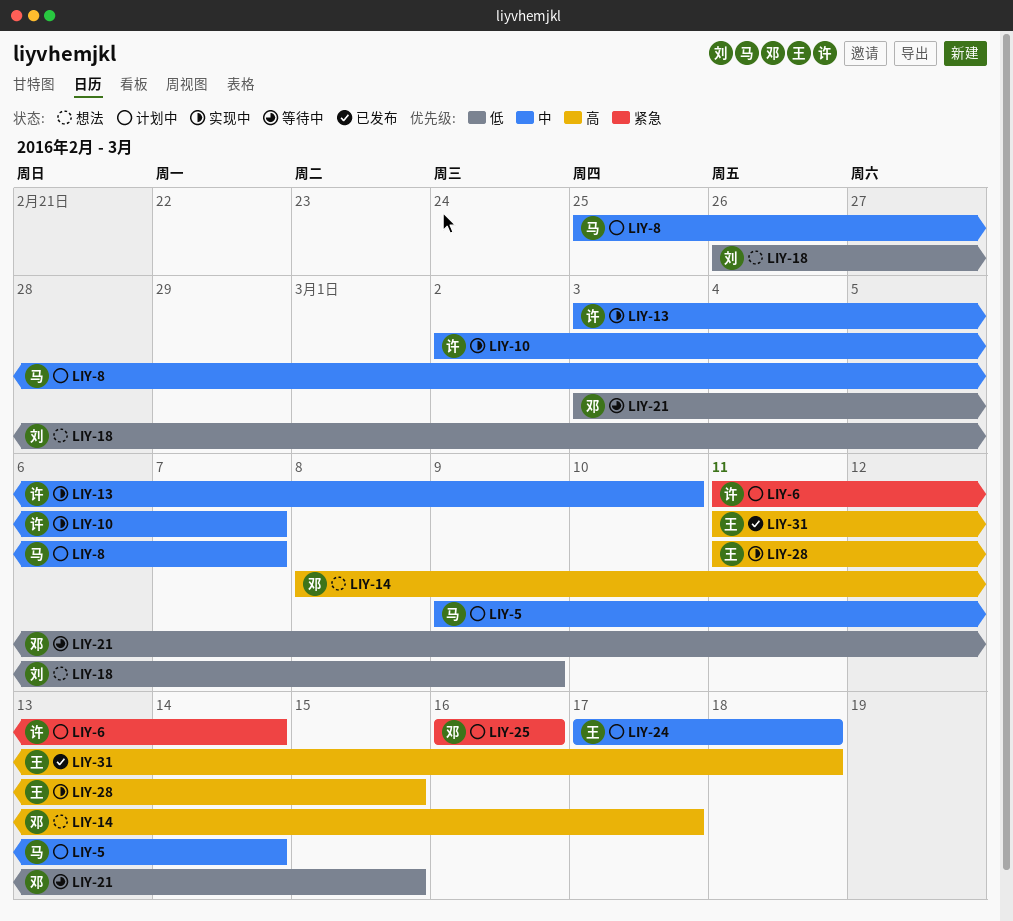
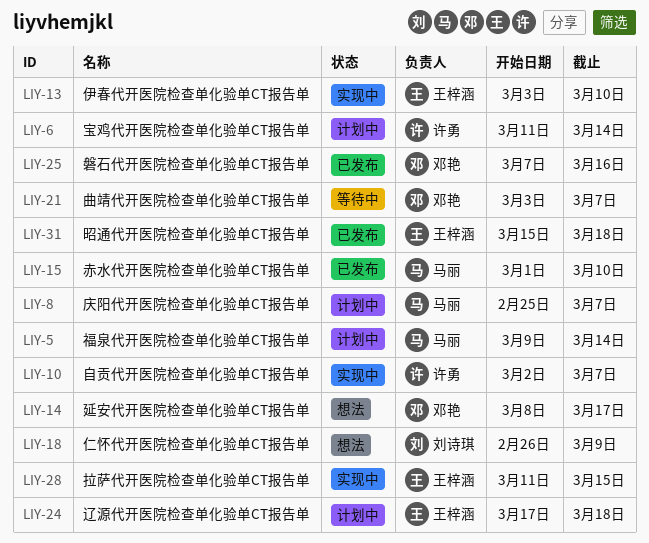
LIY-13, owner: 许勇 -> 王梓涵
LIY-15: none -> present
LIY-21, due: Mar 15 -> Mar 7
LIY-25, status: 计划中 -> 已发布
LIY-25, start: Mar 16 -> Mar 7
LIY-31, start: Mar 11 -> Mar 15

